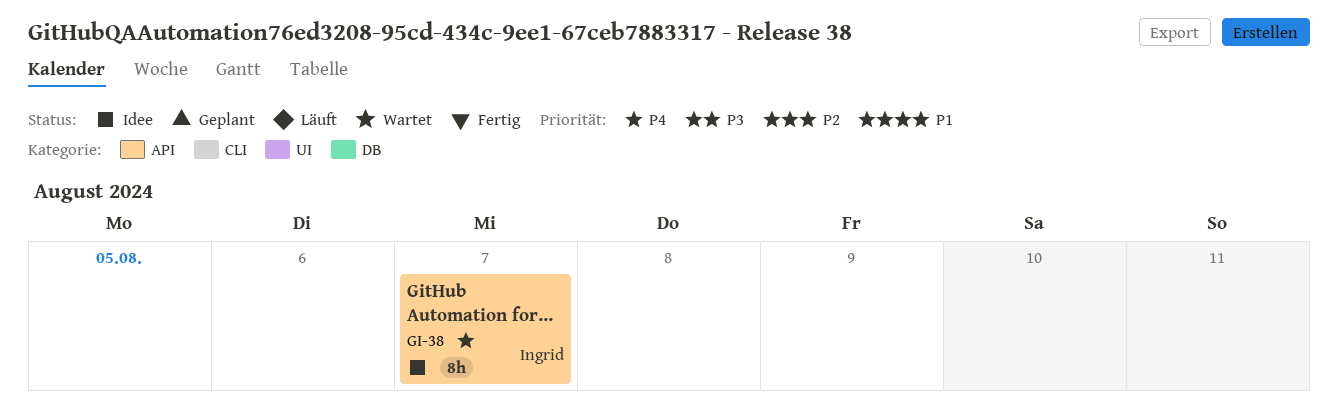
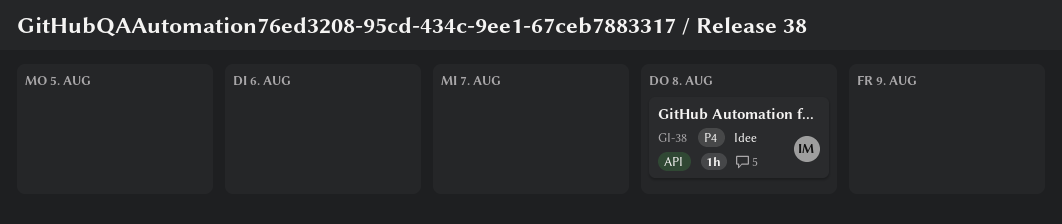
GI-38, estimate: 8h -> 1h
GI-38, due: Aug 7 -> Aug 8

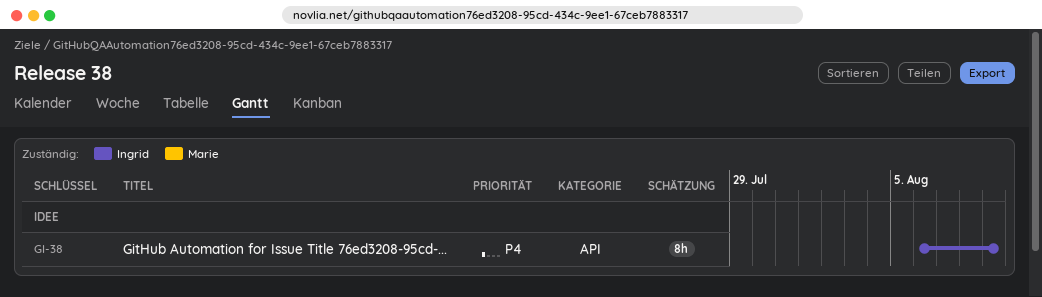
GI-38, estimate: 1h -> 8h
GI-38, due: Aug 8 -> Aug 9

